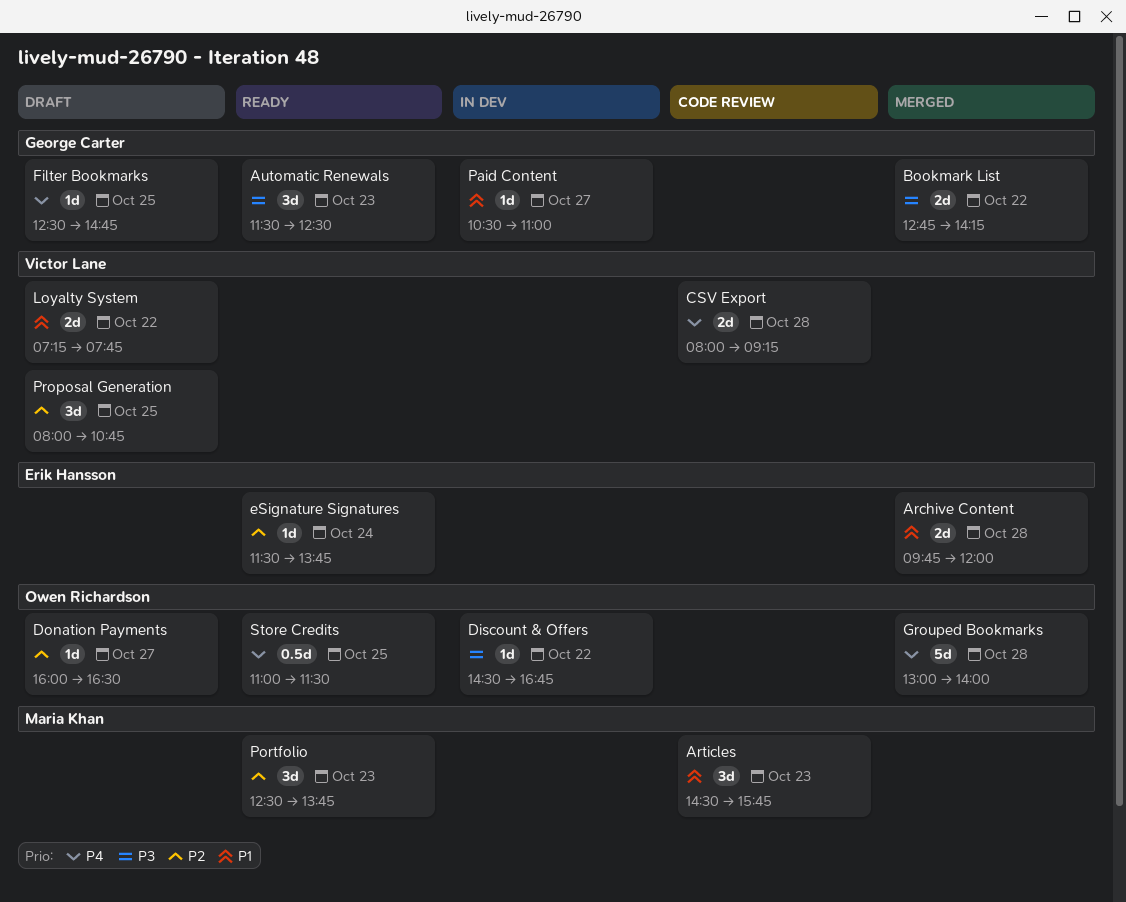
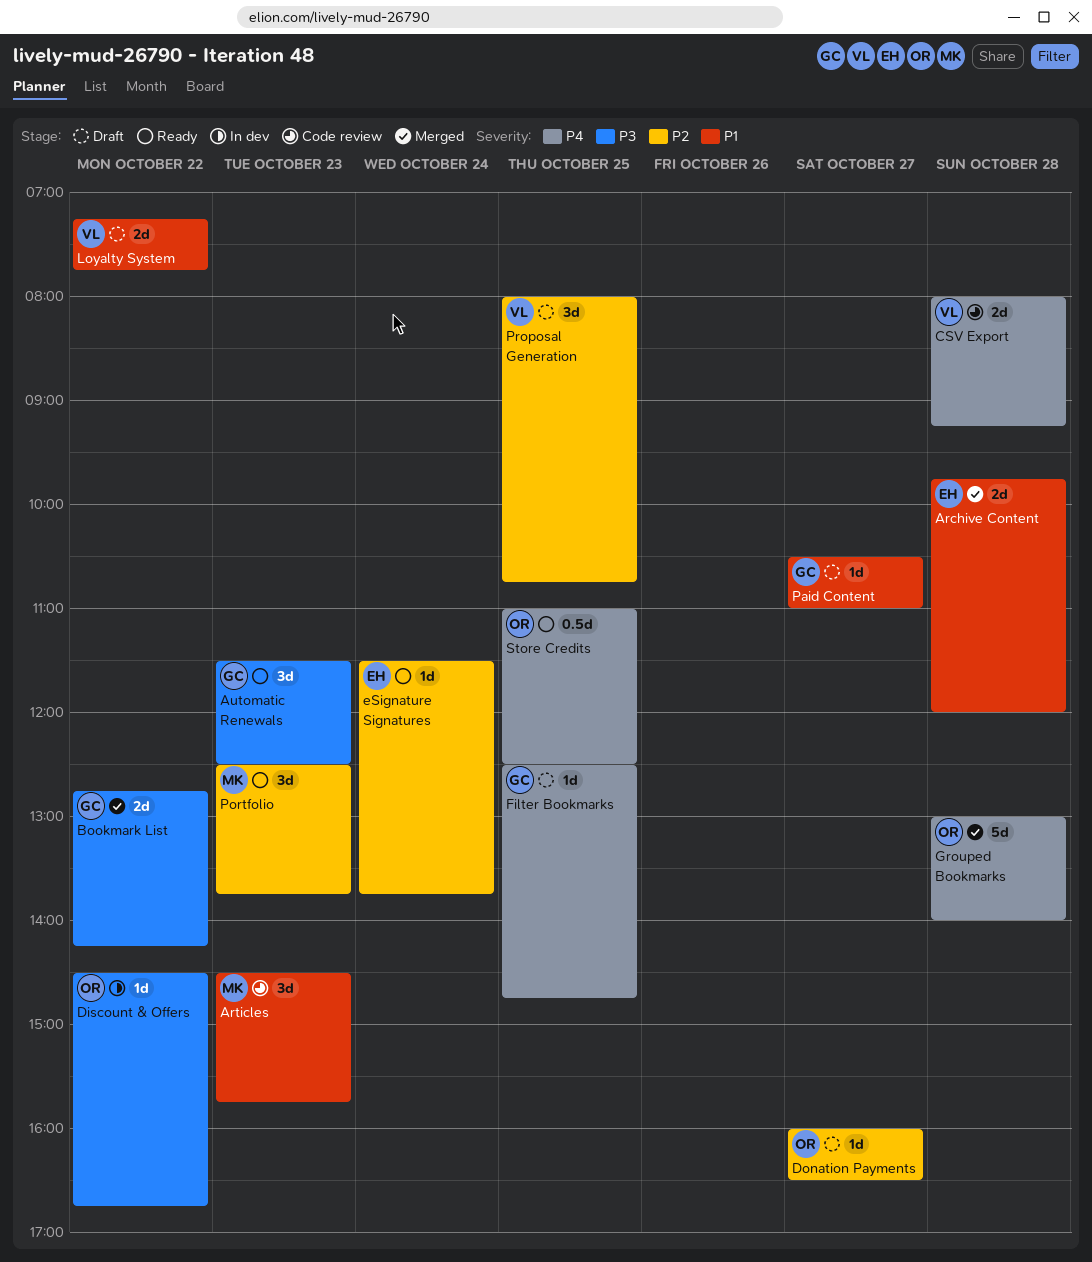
Paid Content, status: In dev -> Draft
Store Credits, ends: 11:30 -> 12:30

